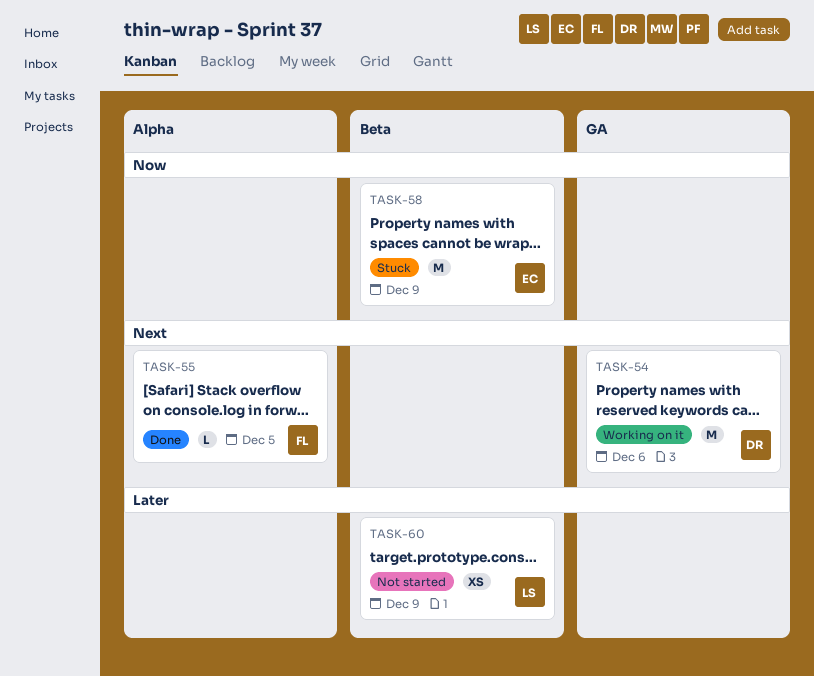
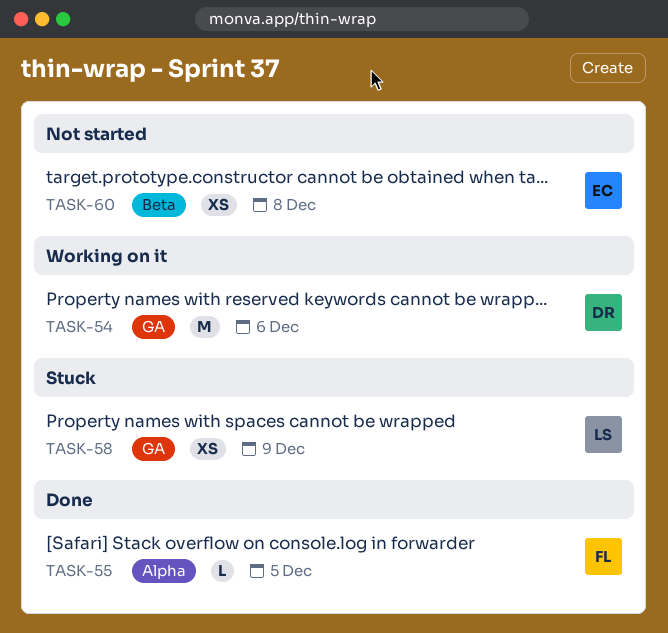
TASK-58, owner: EC -> LS
TASK-58, label: Beta -> GA
TASK-58, estimate: M -> XS
TASK-60, owner: LS -> EC
TASK-60, due: Dec 9 -> Dec 8

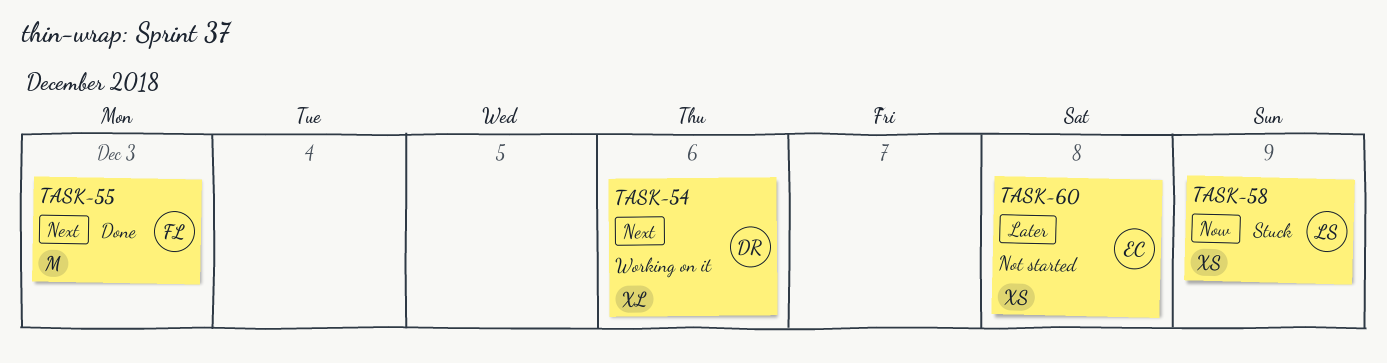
TASK-54, estimate: M -> XL
TASK-55, estimate: L -> M
TASK-55, due: Dec 5 -> Dec 3

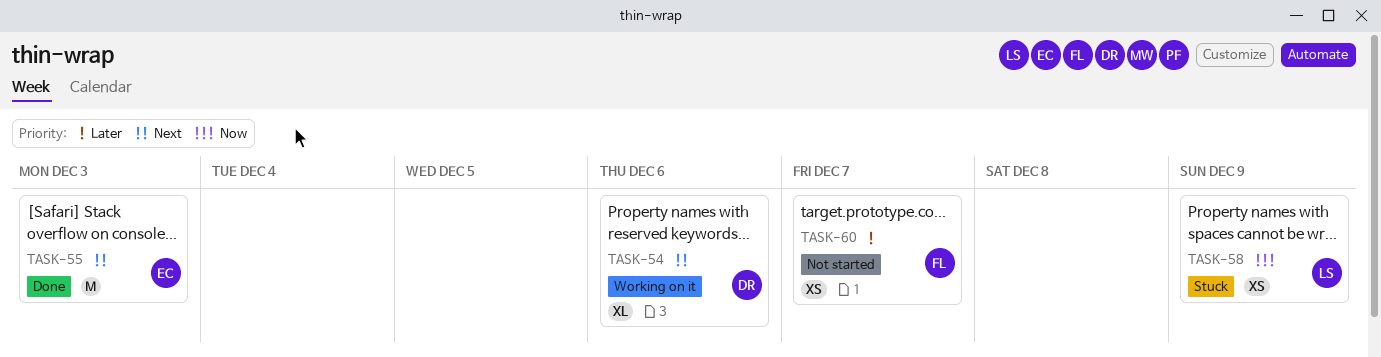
TASK-55, owner: FL -> EC
TASK-60, owner: EC -> FL
TASK-60, due: Dec 8 -> Dec 7

